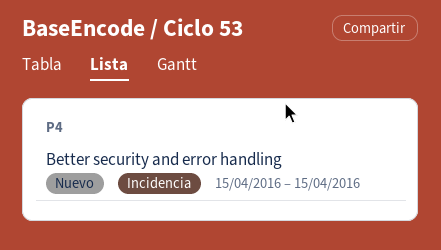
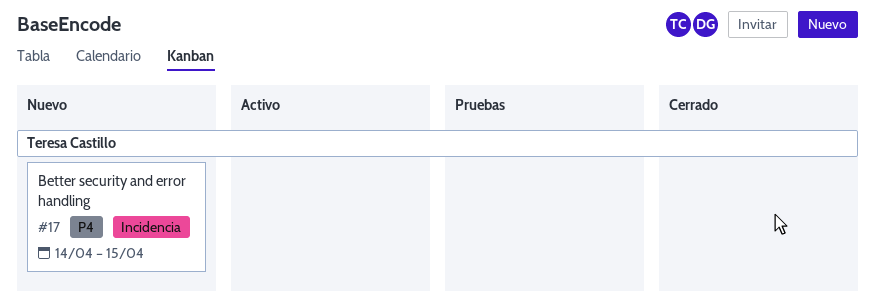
Better security and error handling, start: Apr 15 -> Apr 14

